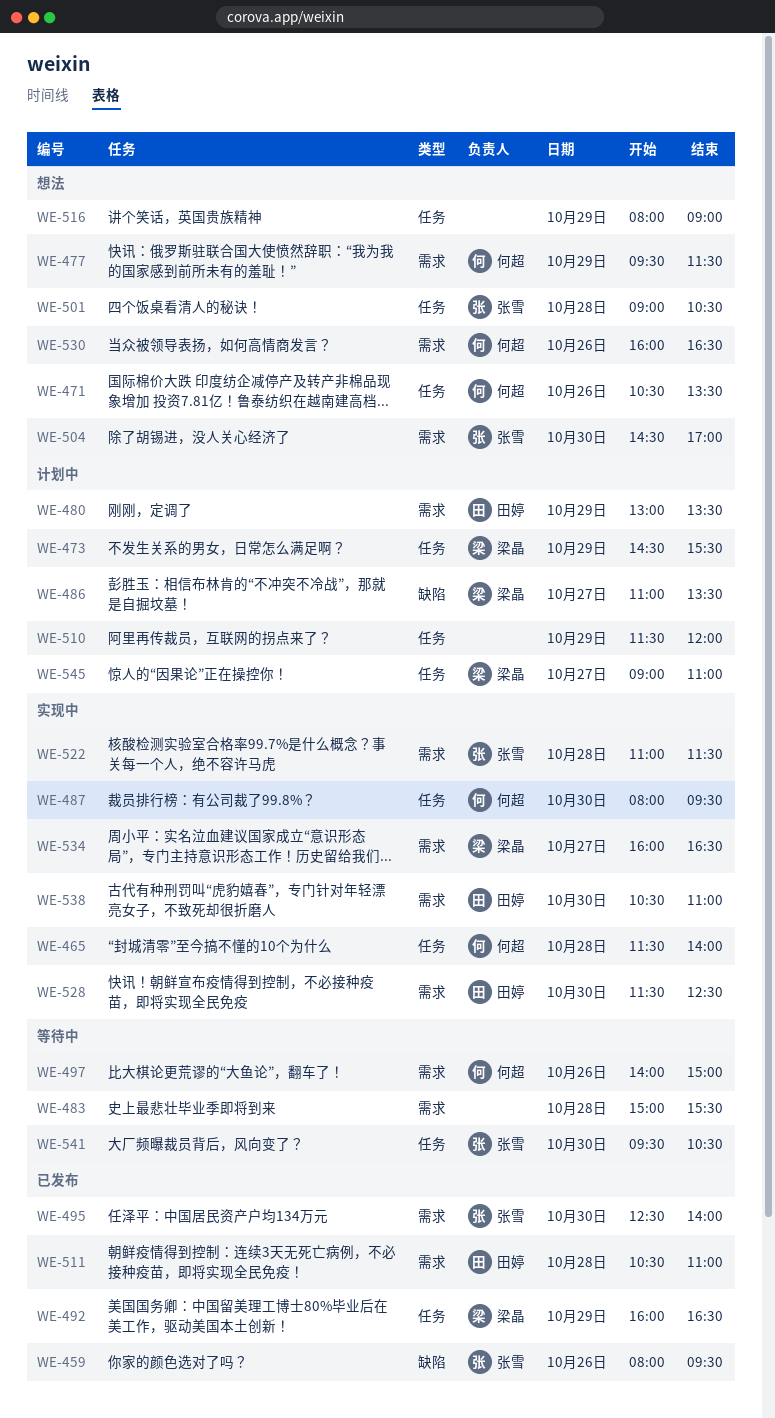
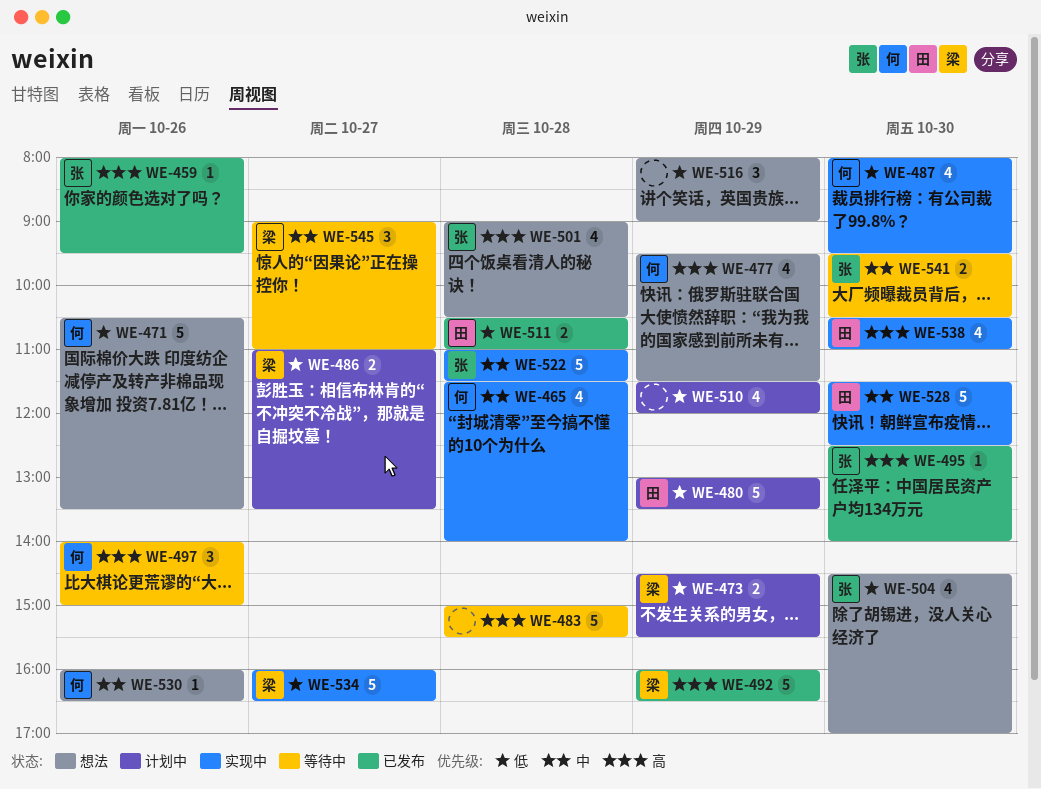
WE-545, status: 计划中 -> 等待中

